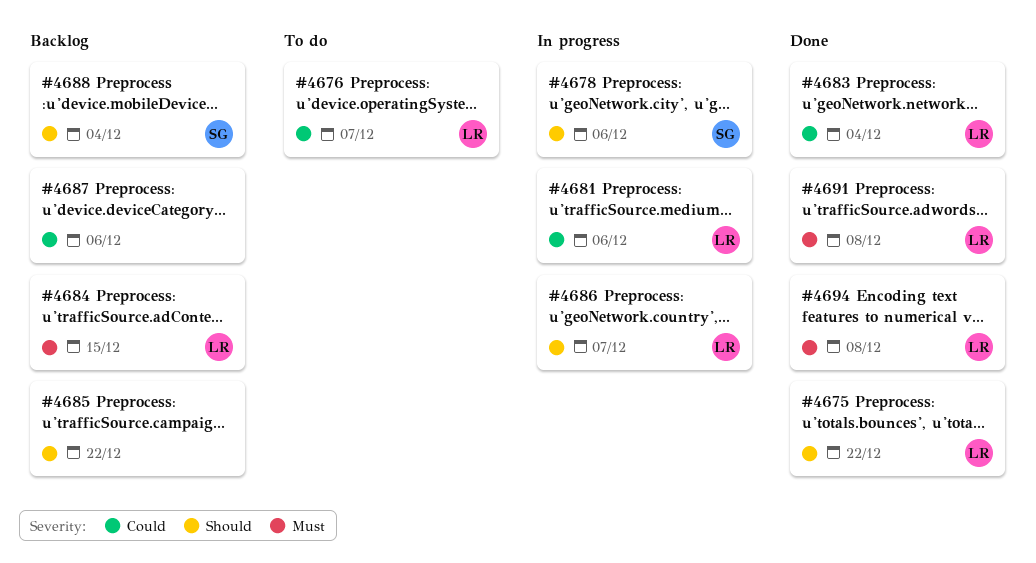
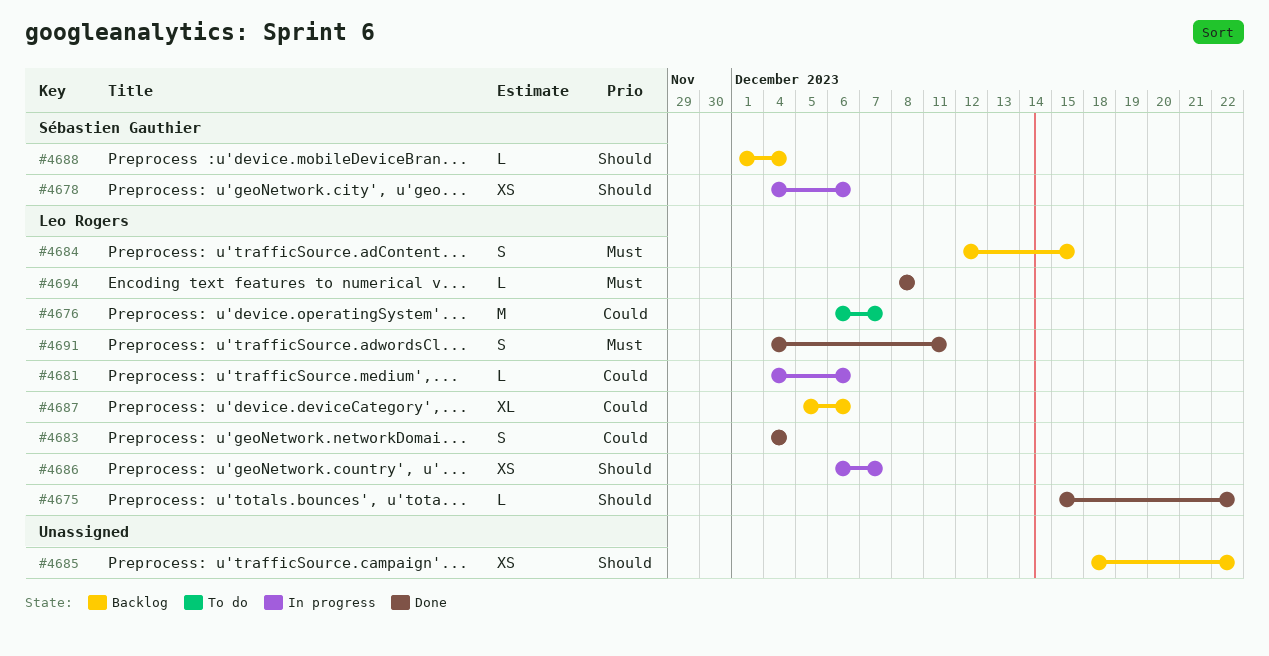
#4687, owner: none -> Leo Rogers
#4691, due: Dec 8 -> Dec 11

